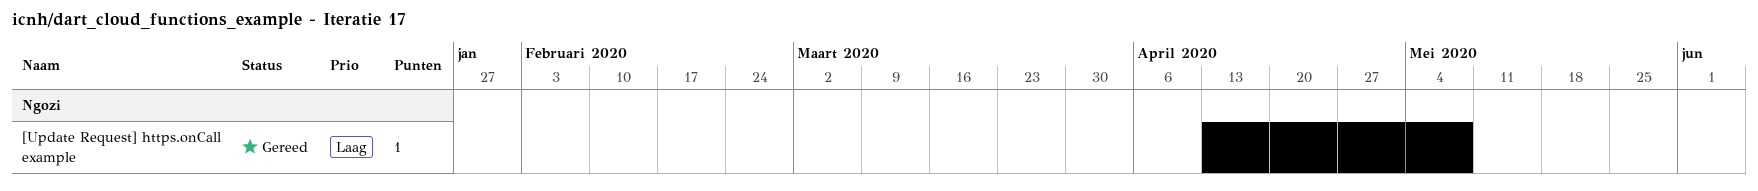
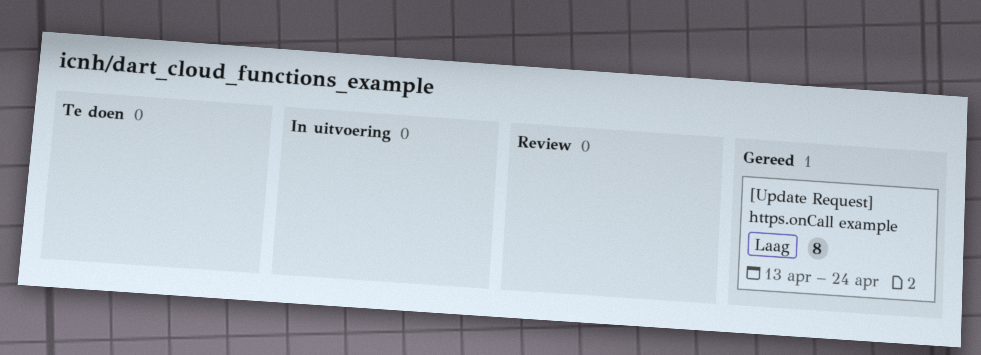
[Update Request] https.onCall example, estimate: 1 -> 8
[Update Request] https.onCall example, due: May 8 -> Apr 24

